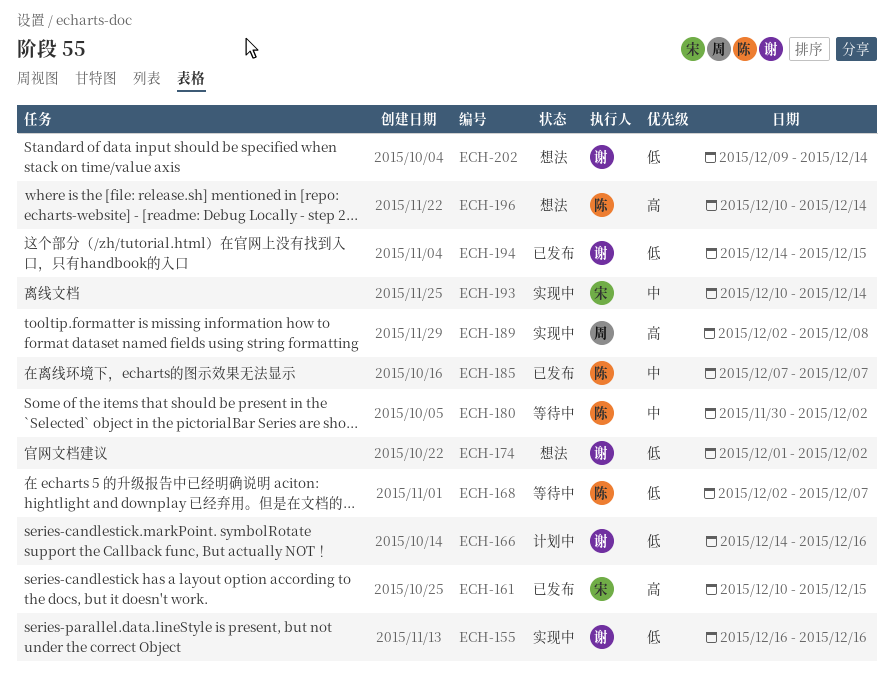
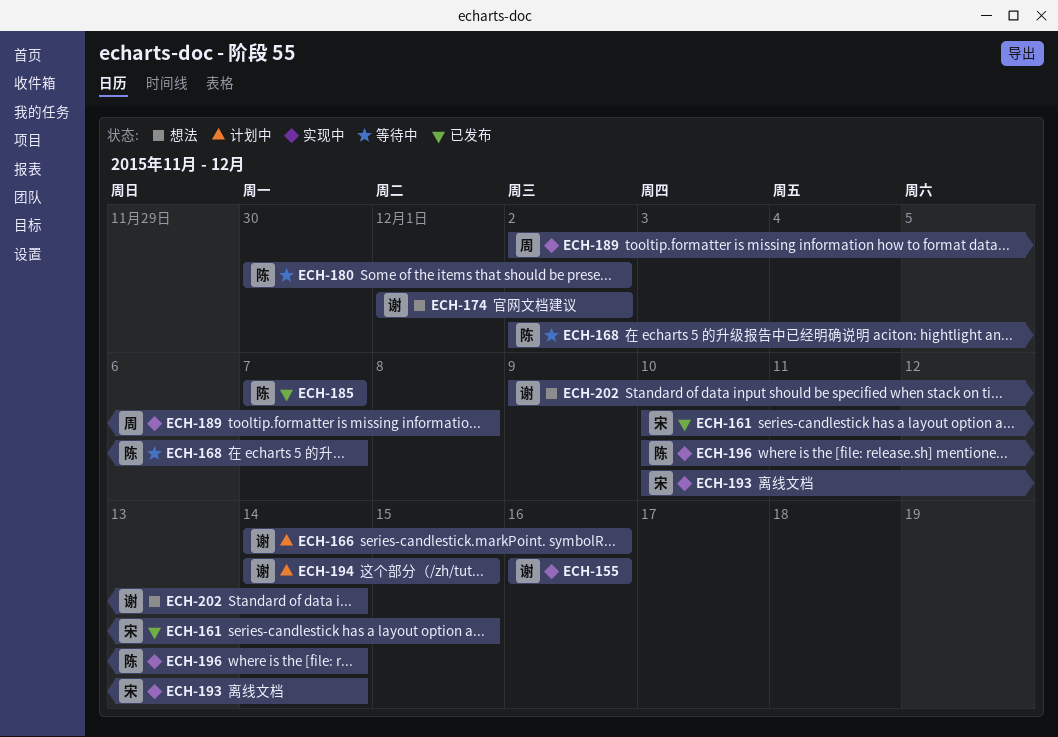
ECH-194, status: 已发布 -> 计划中
ECH-196, status: 想法 -> 实现中

